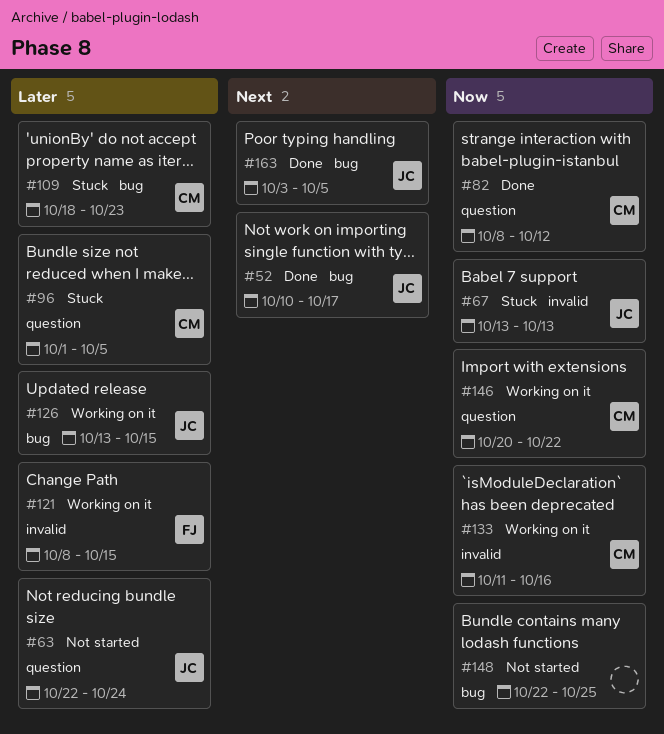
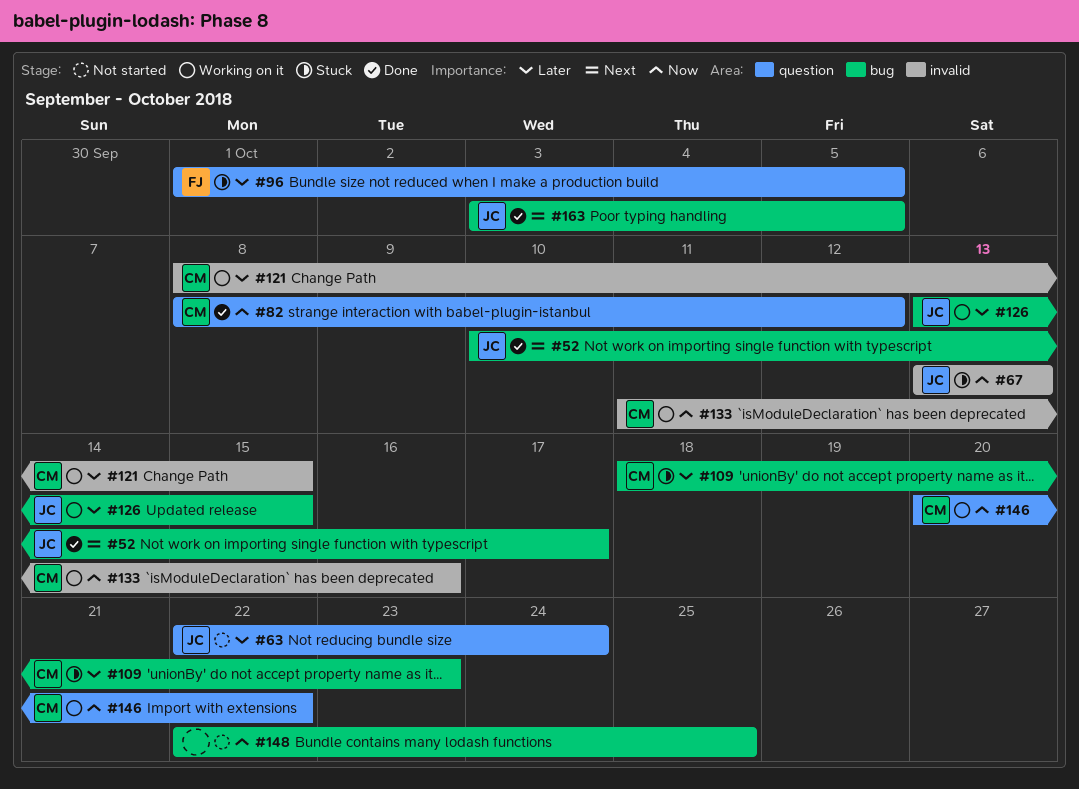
#96, owner: CM -> FJ
#121, owner: FJ -> CM

